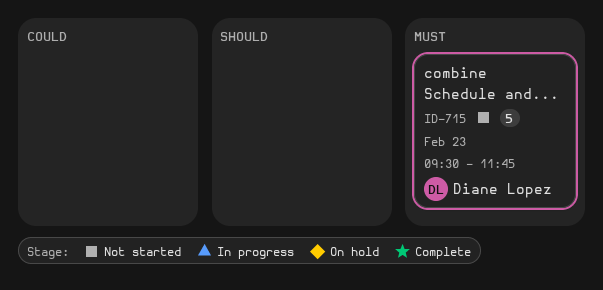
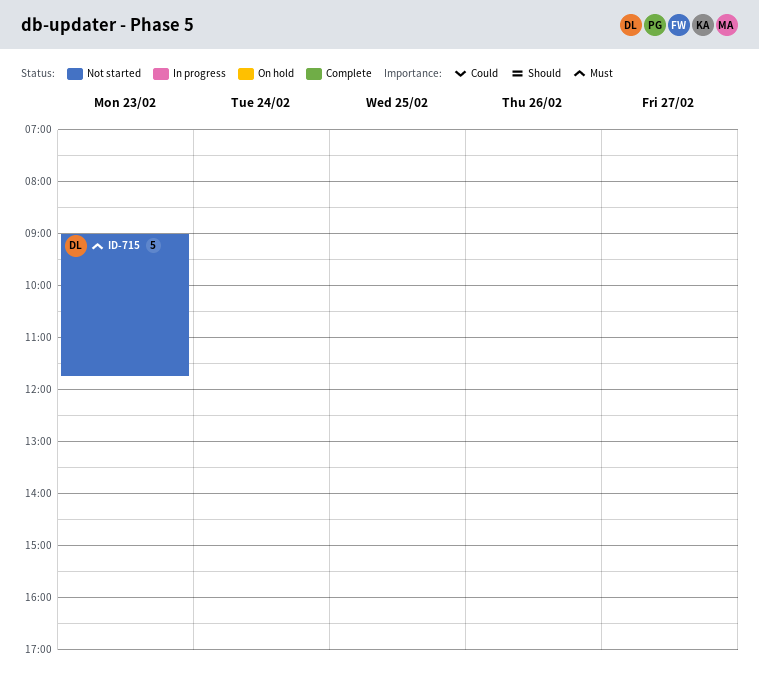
ID-715, begins: 09:30 -> 09:00

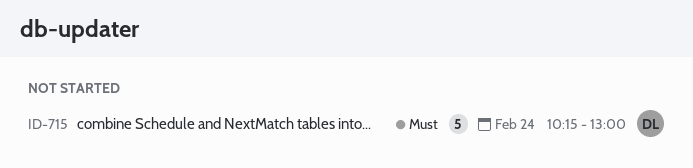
ID-715, day: Feb 23 -> Feb 24
ID-715, begins: 09:00 -> 10:15
ID-715, ends: 11:45 -> 13:00

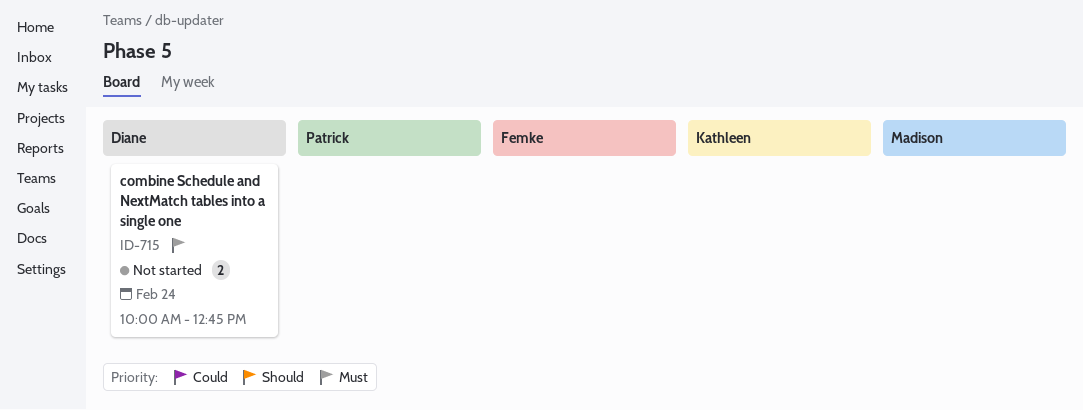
ID-715, estimate: 5 -> 2
ID-715, begins: 10:15 -> 10:00
ID-715, ends: 13:00 -> 12:45

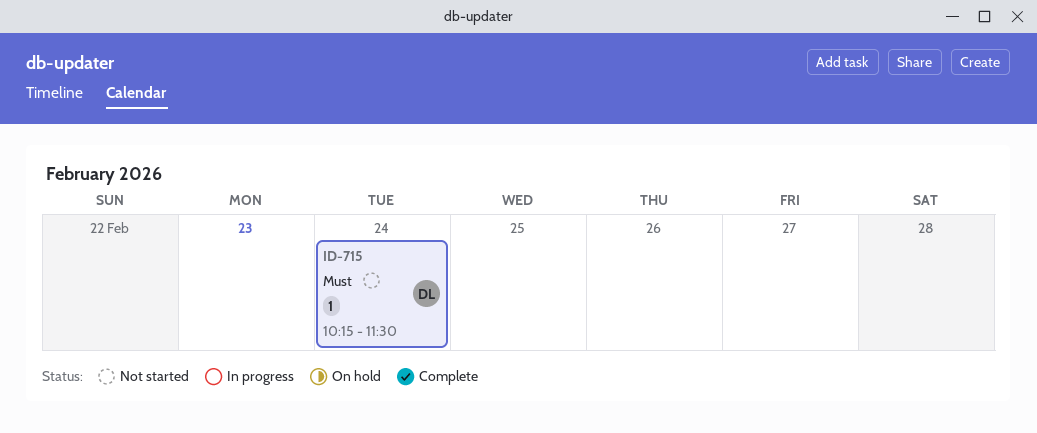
ID-715, estimate: 2 -> 1
ID-715, begins: 10:00 -> 10:15
ID-715, ends: 12:45 -> 11:30

